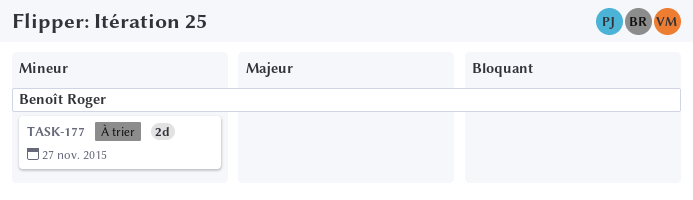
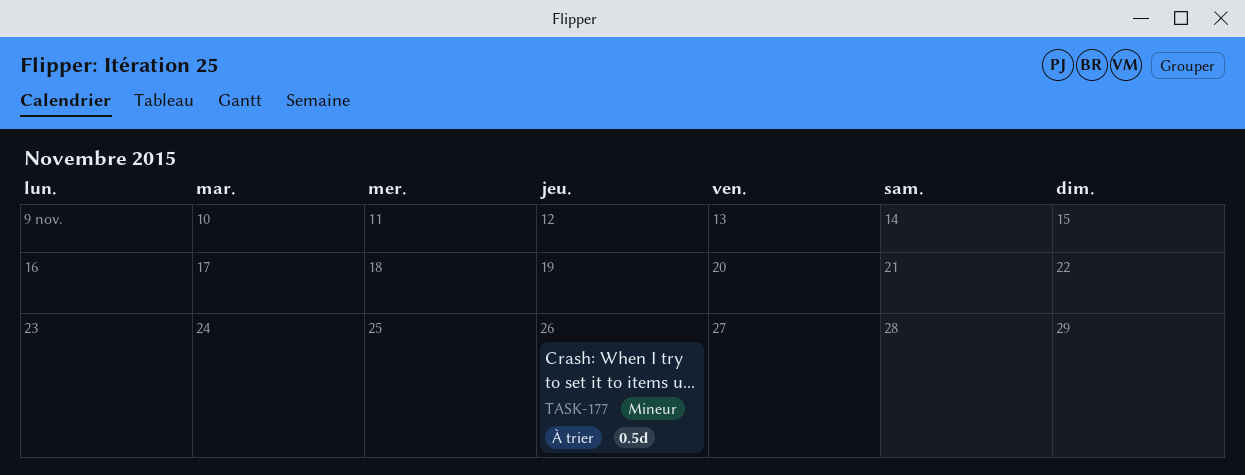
TASK-177, estimate: 2d -> 0.5d
TASK-177, due: Nov 27 -> Nov 26

